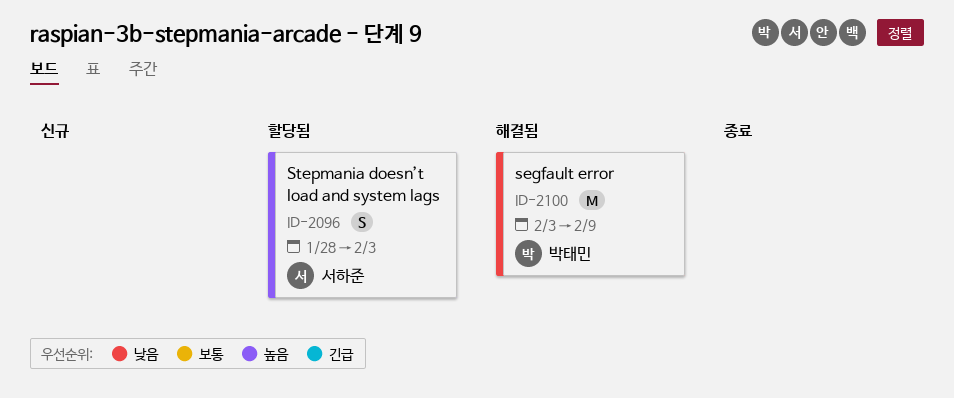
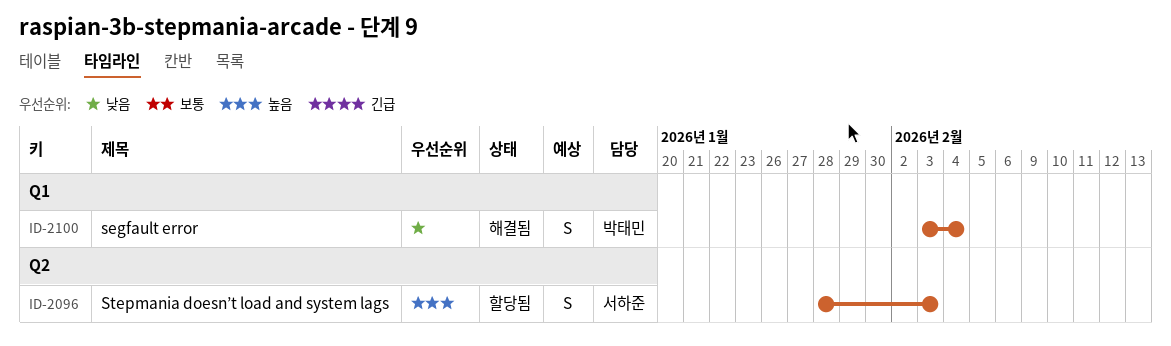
ID-2100, estimate: M -> S
ID-2100, due: Feb 9 -> Feb 4

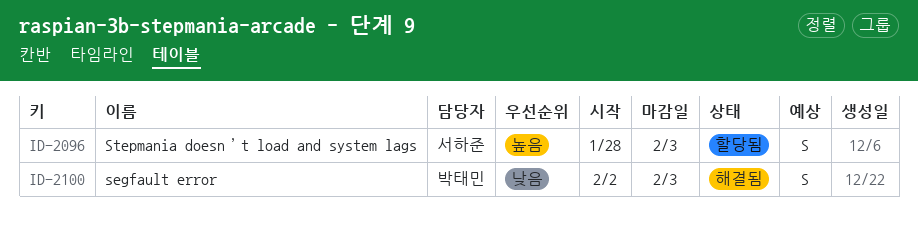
ID-2100, start: Feb 3 -> Feb 2
ID-2100, due: Feb 4 -> Feb 3

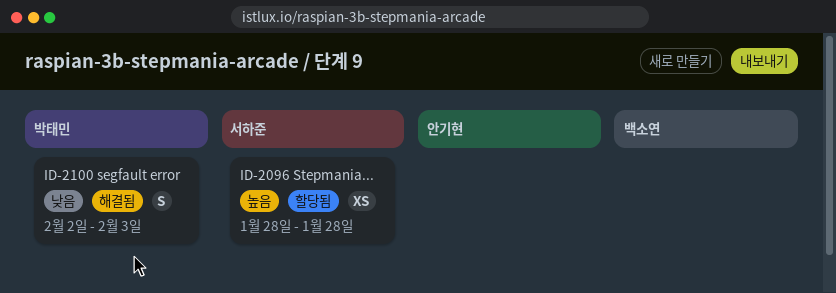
ID-2096, estimate: S -> XS
ID-2096, due: Feb 3 -> Jan 28

